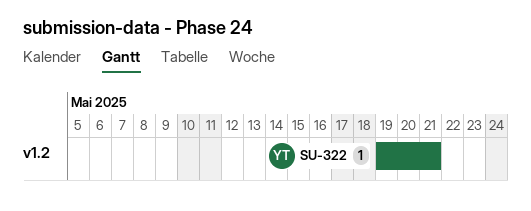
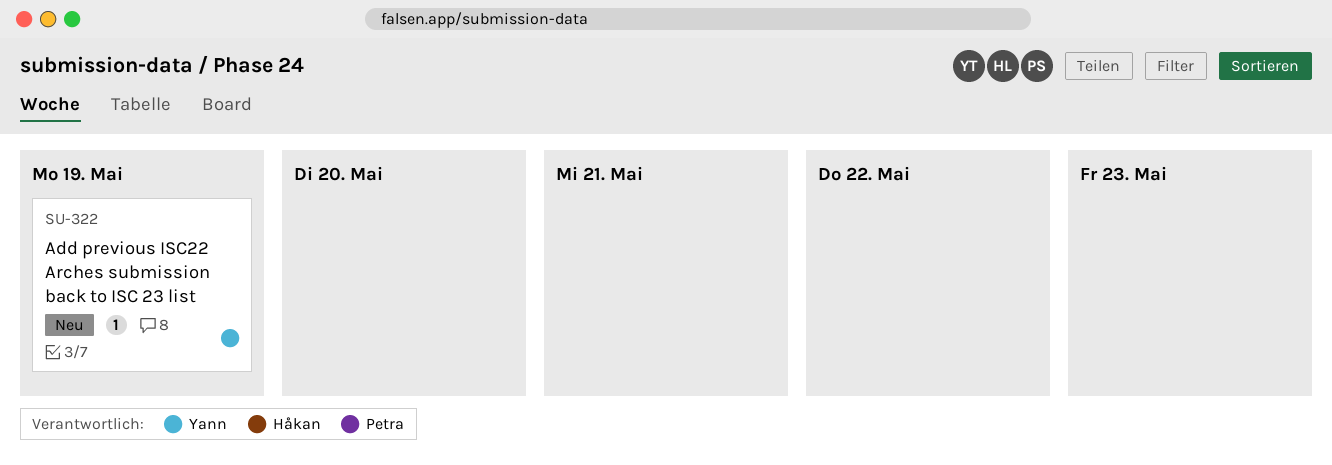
SU-322, due: May 21 -> May 19

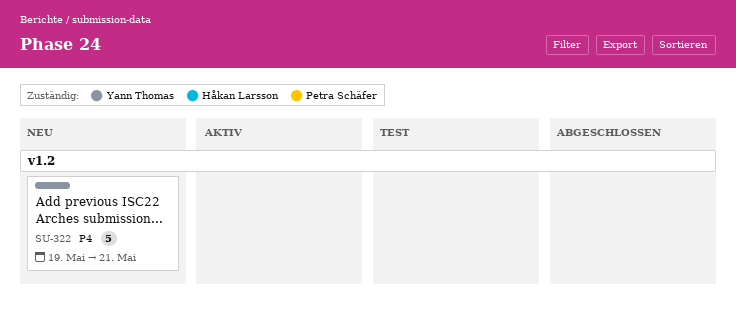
SU-322, estimate: 1 -> 5
SU-322, due: May 19 -> May 21

